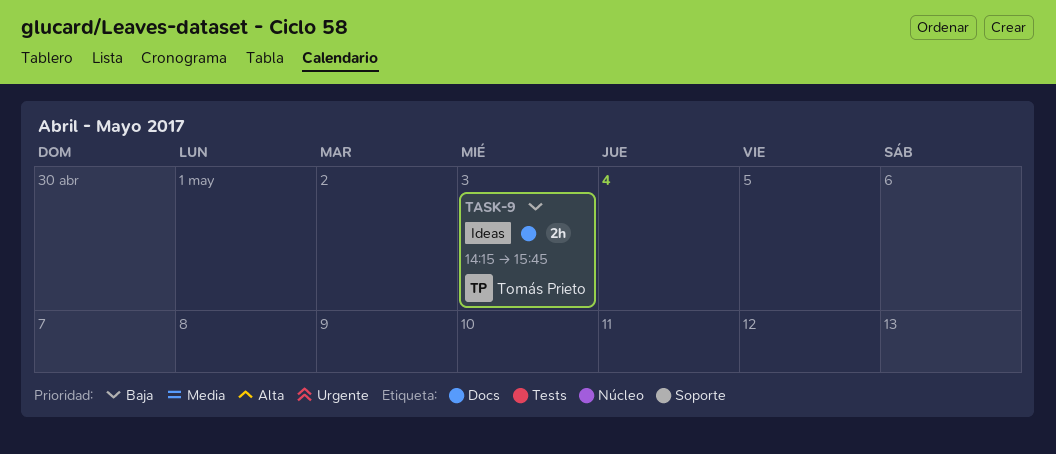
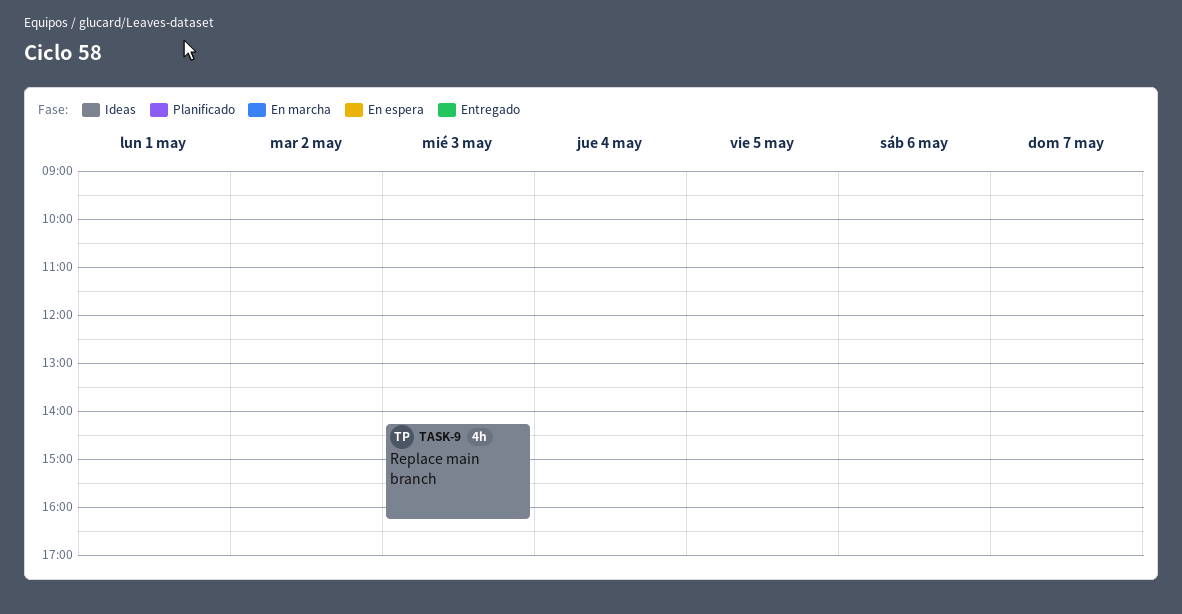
TASK-9, estimate: 2h -> 4h
TASK-9, ends: 15:45 -> 16:15

